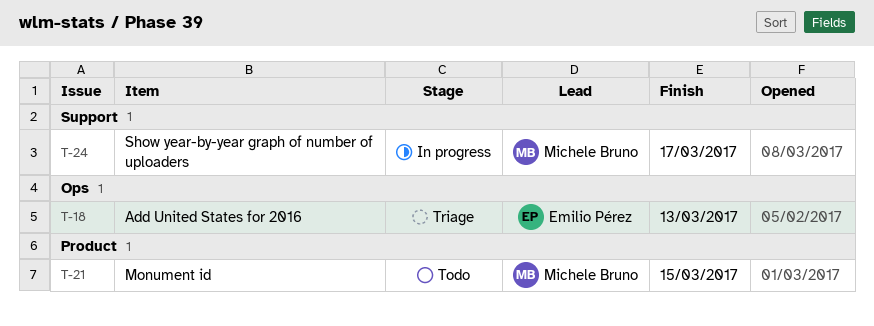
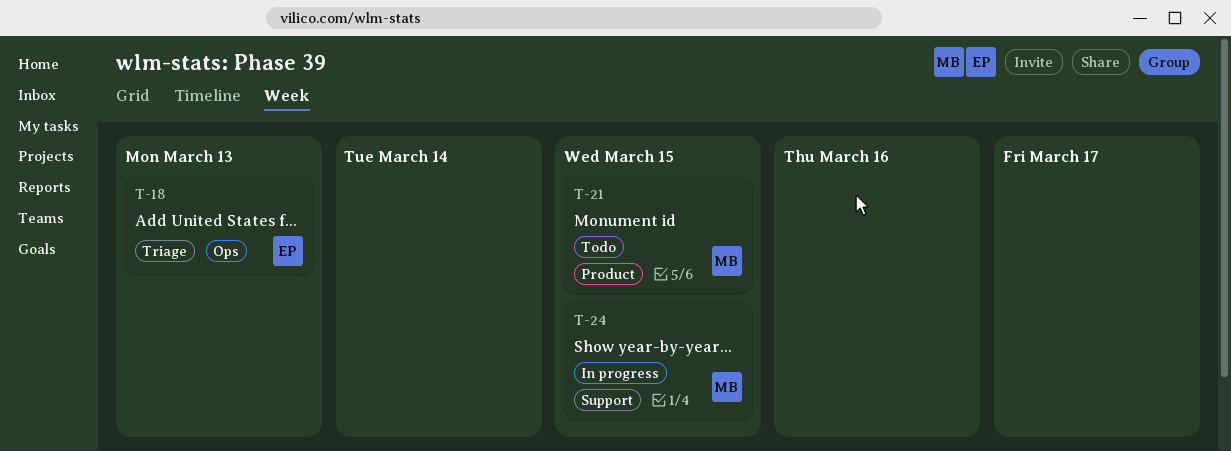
T-24, due: Mar 17 -> Mar 15

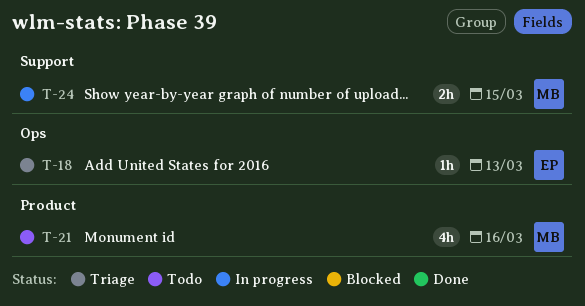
T-21, due: Mar 15 -> Mar 16

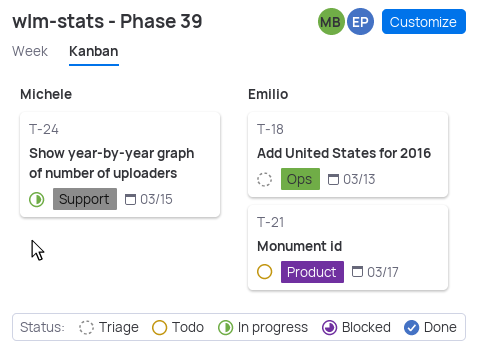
T-21, owner: Michele -> Emilio
T-21, due: Mar 16 -> Mar 17

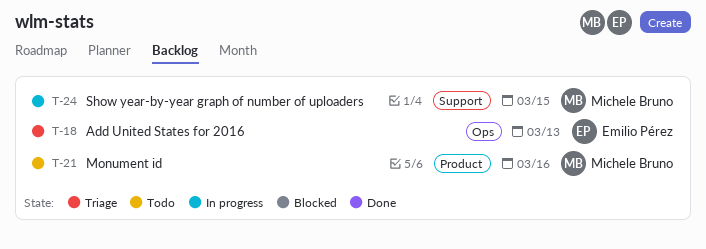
T-21, owner: Emilio Pérez -> Michele Bruno
T-21, due: Mar 17 -> Mar 16

